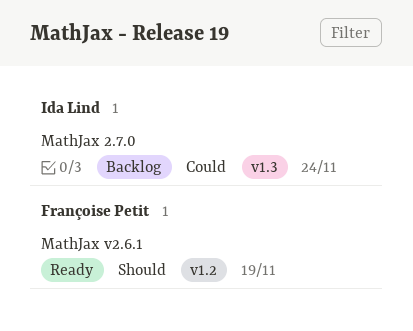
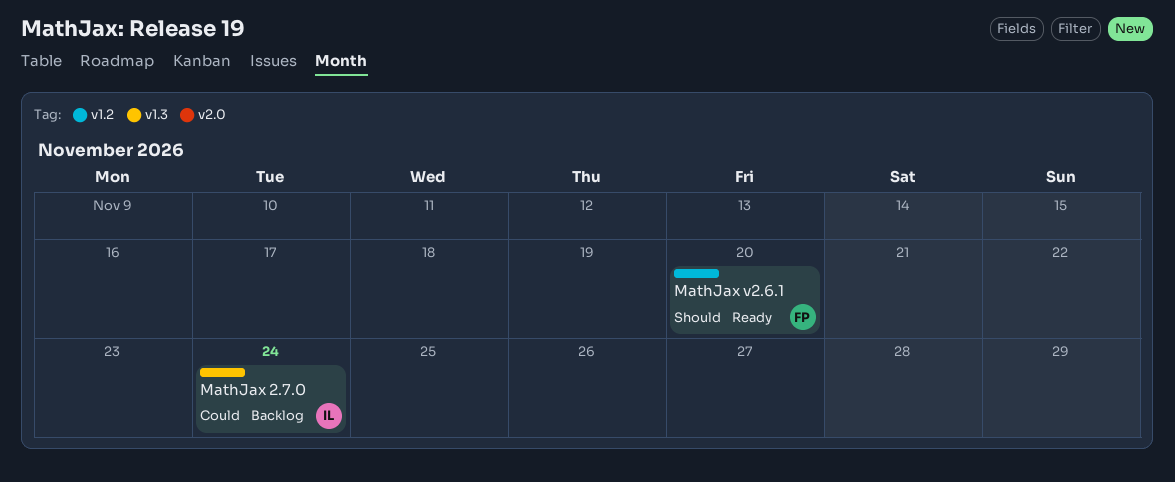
MathJax v2.6.1, due: Nov 19 -> Nov 20

